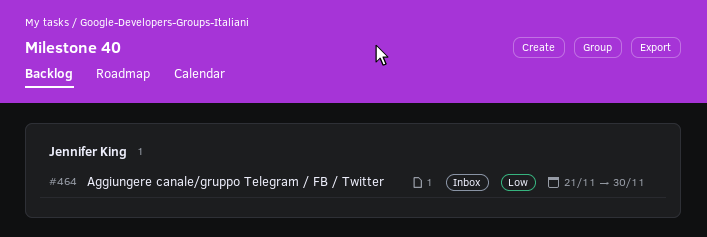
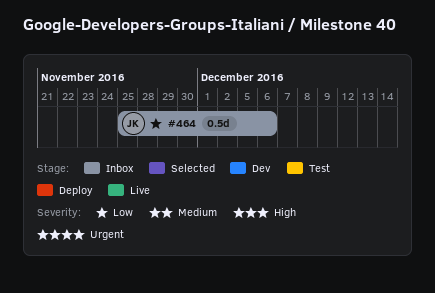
#464, start: Nov 21 -> Nov 25
#464, due: Nov 30 -> Dec 6

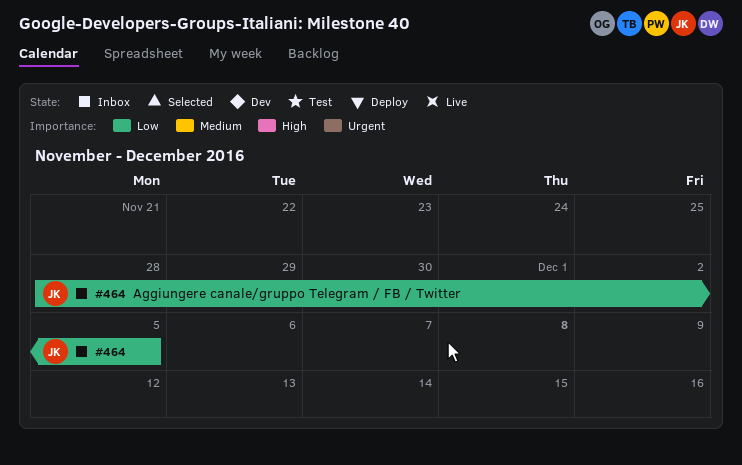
#464, start: Nov 25 -> Nov 28
#464, due: Dec 6 -> Dec 5

